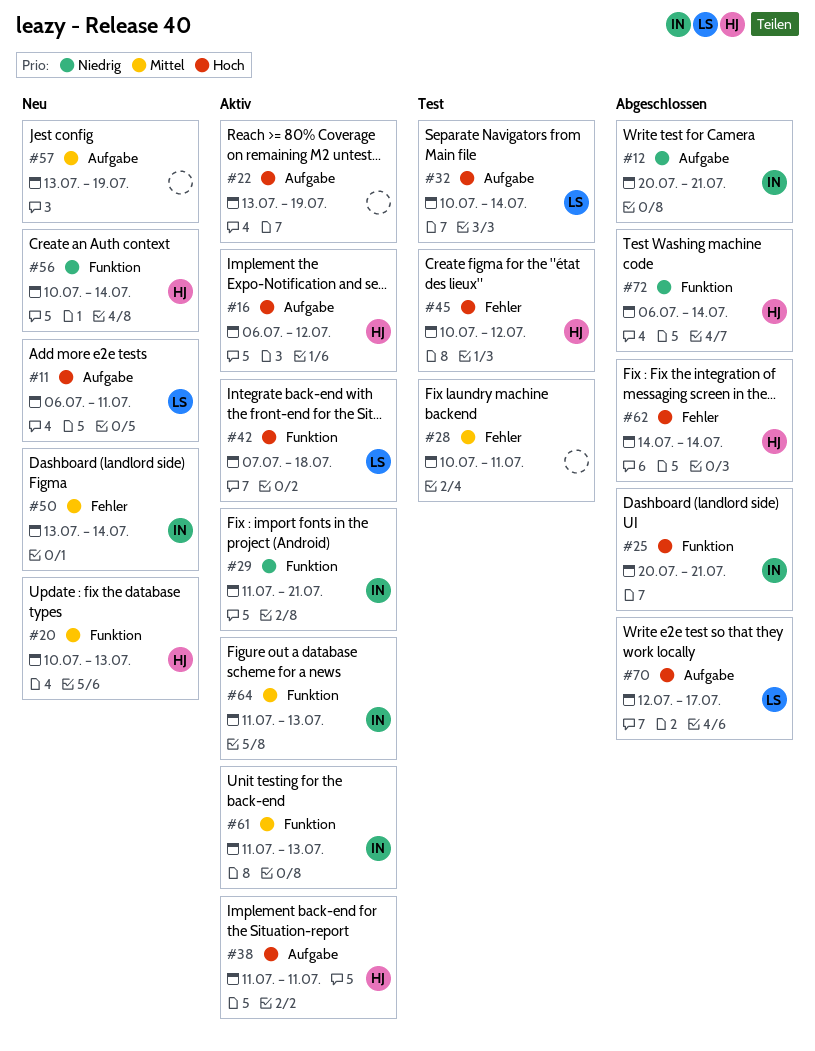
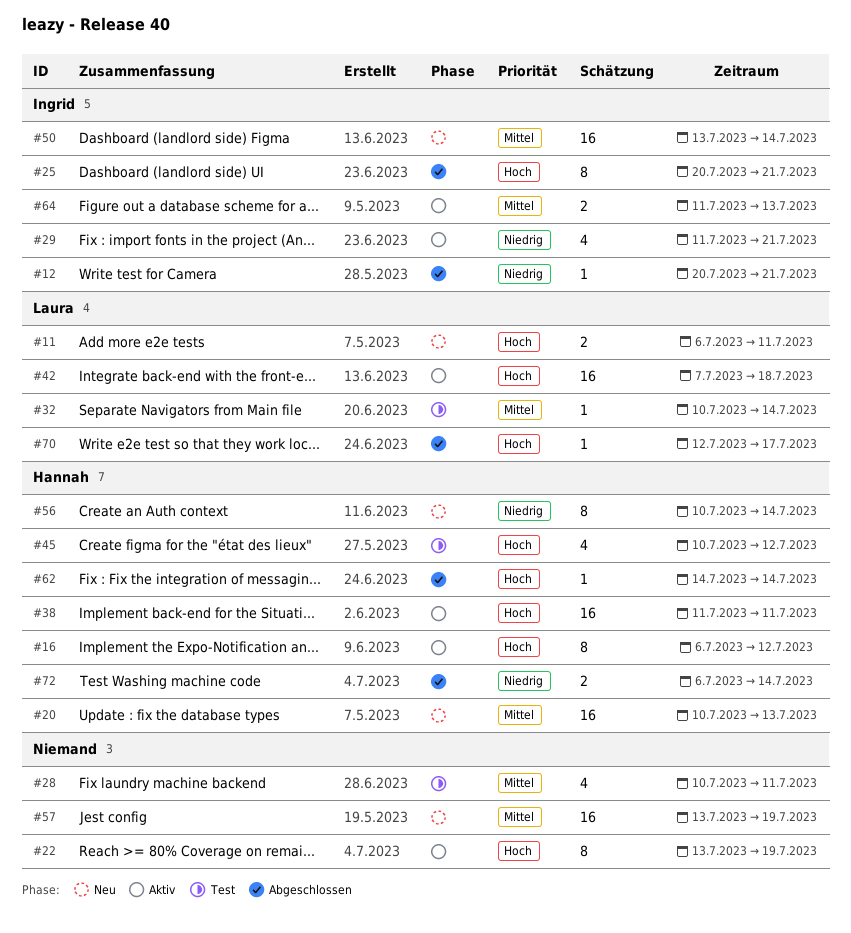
#32, priority: Hoch -> Mittel
#61: present -> none

